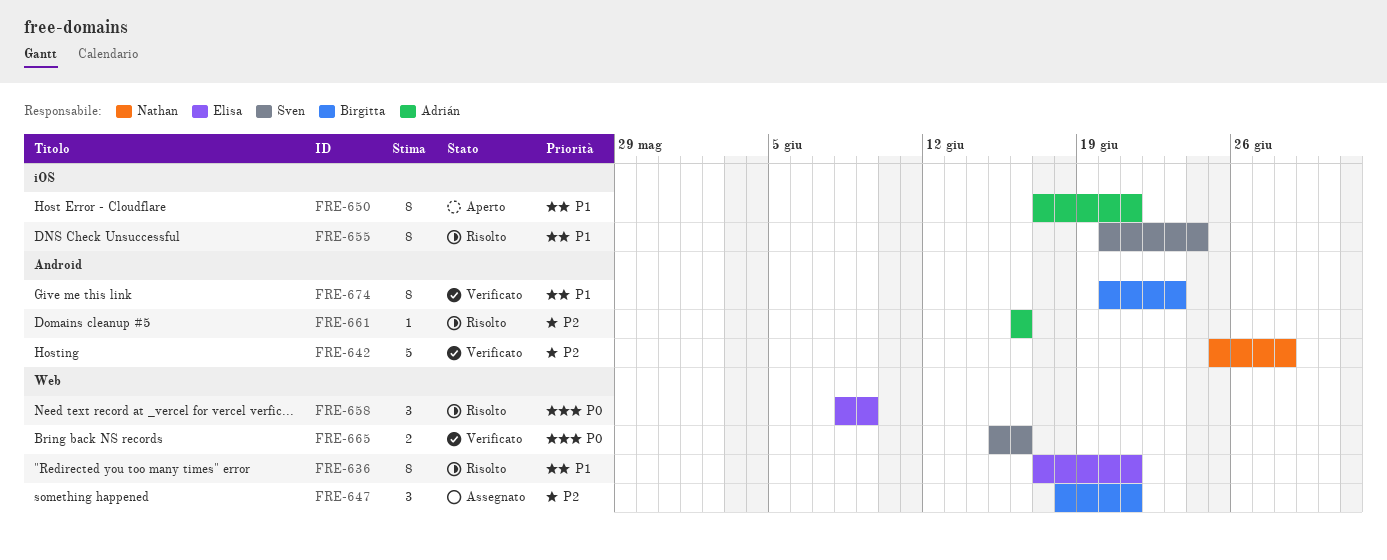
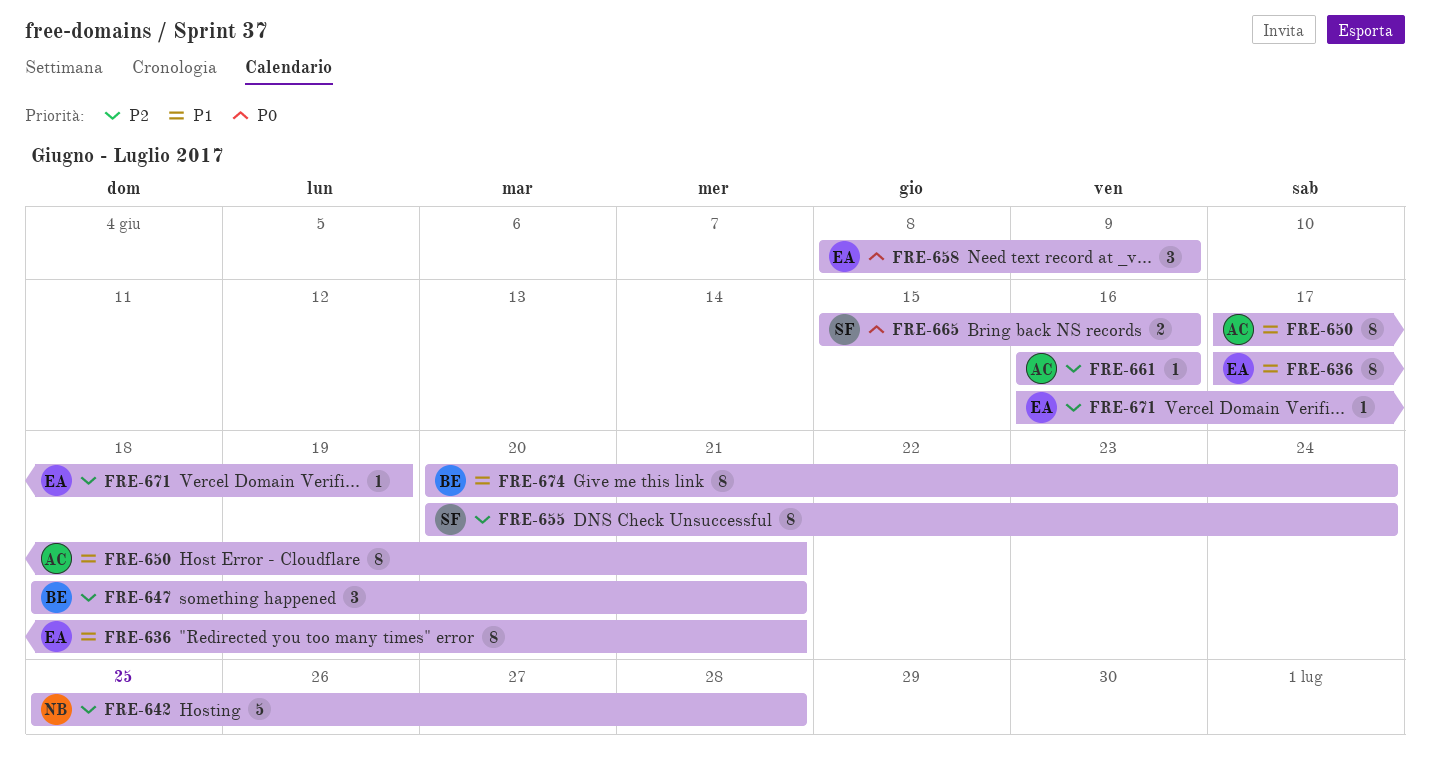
FRE-655, priority: P1 -> P2
FRE-671: none -> present
FRE-674, due: Jun 23 -> Jun 24

